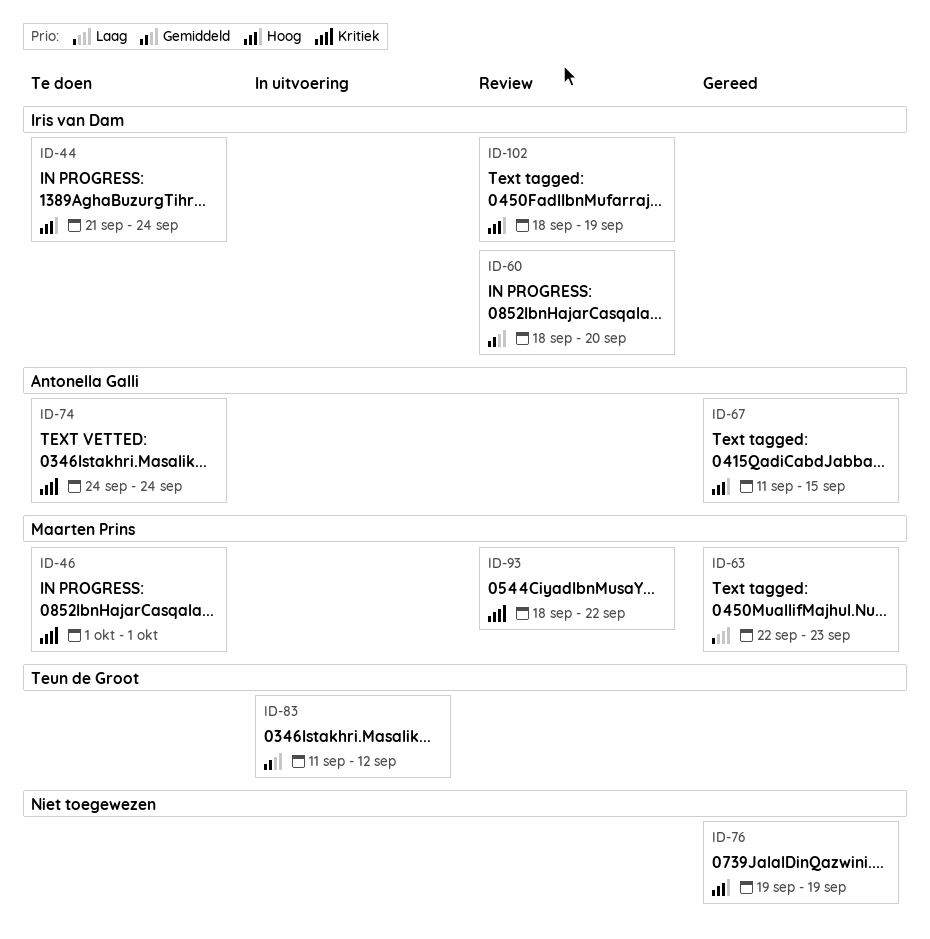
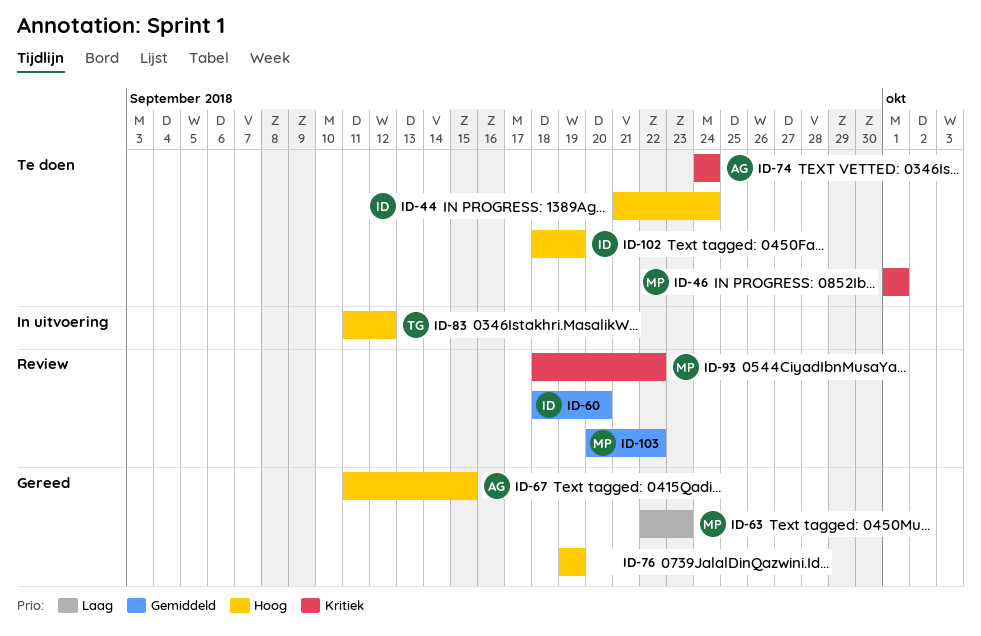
ID-83, priority: Gemiddeld -> Hoog
ID-102, status: Review -> Te doen
ID-103: none -> present

